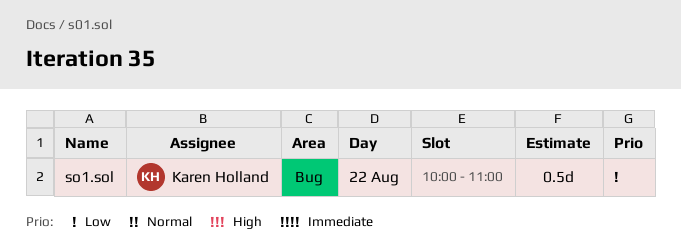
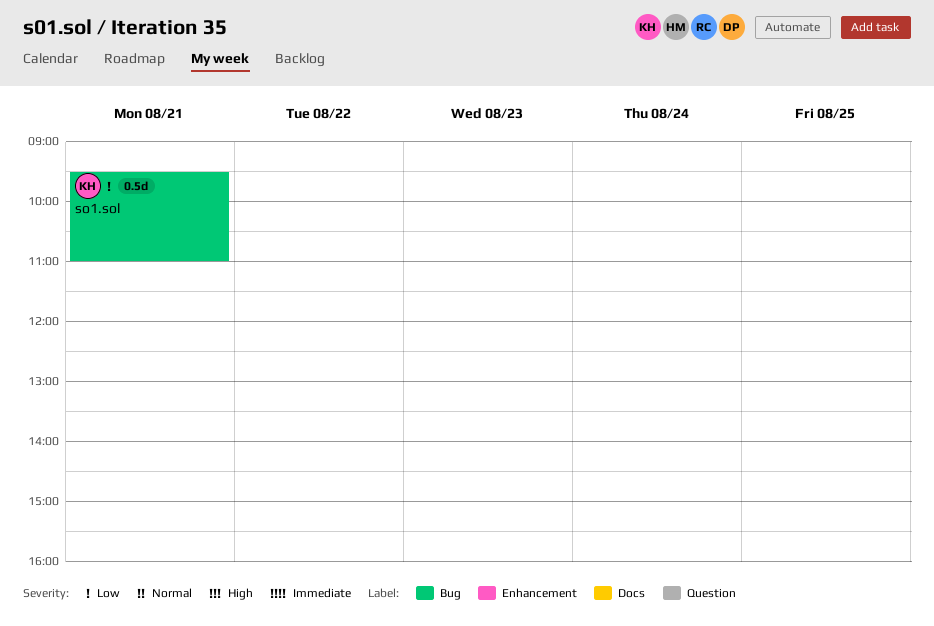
so1.sol, day: Aug 22 -> Aug 21
so1.sol, begins: 10:00 -> 09:30

